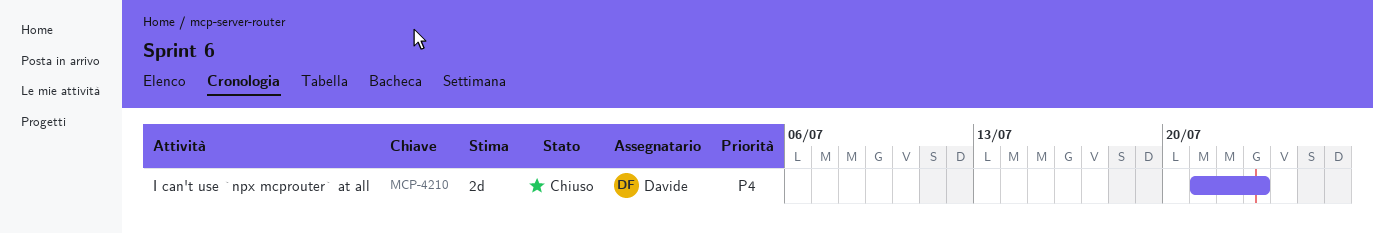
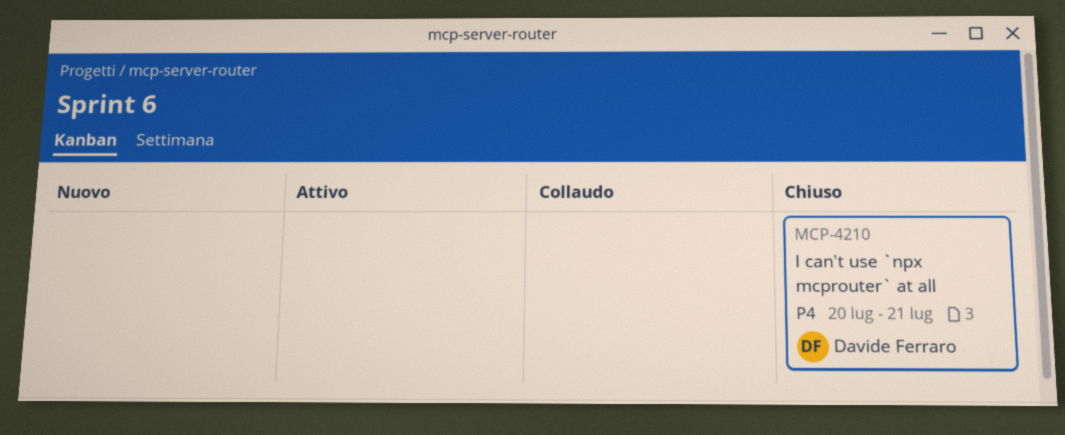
MCP-4210, start: Jul 21 -> Jul 20
MCP-4210, due: Jul 23 -> Jul 21

